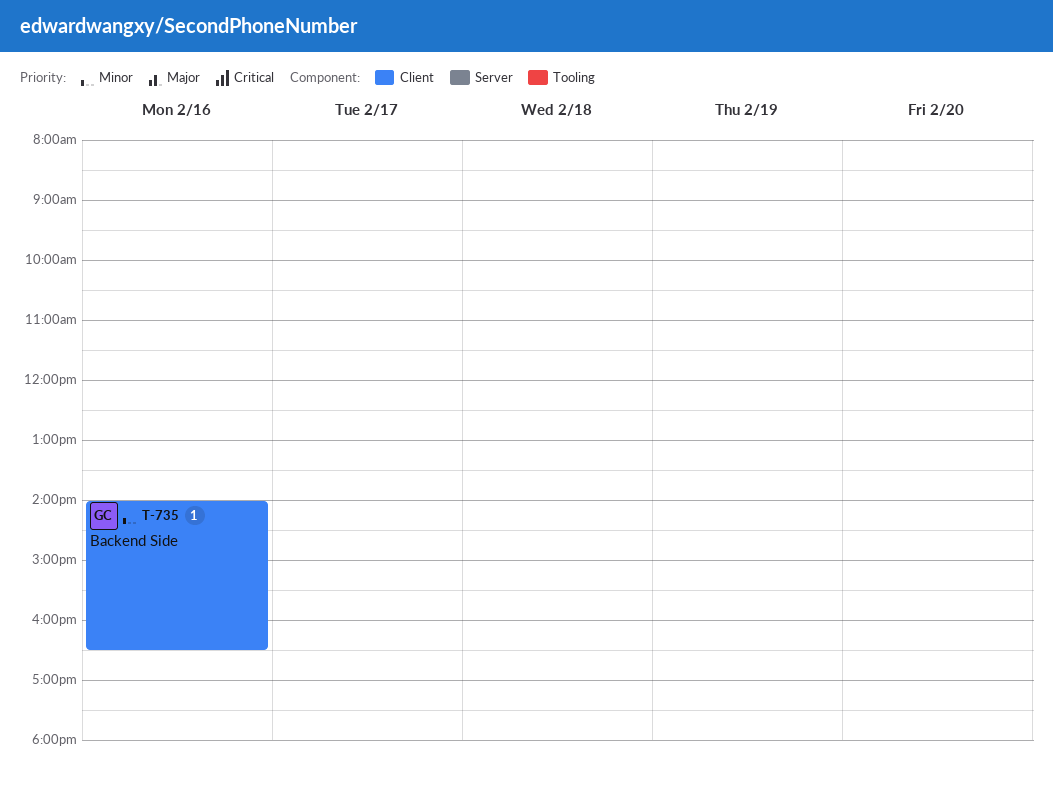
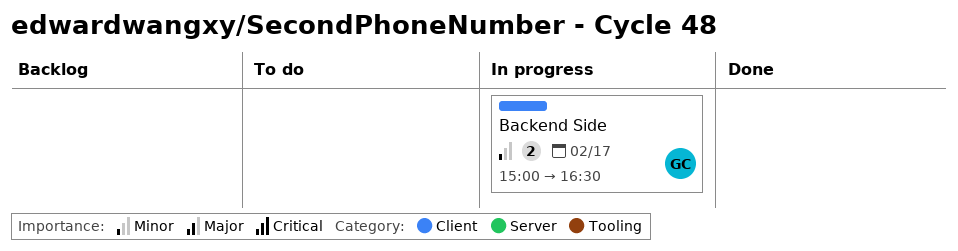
Backend Side, estimate: 1 -> 2
Backend Side, day: Feb 16 -> Feb 17
Backend Side, begins: 14:00 -> 15:00

